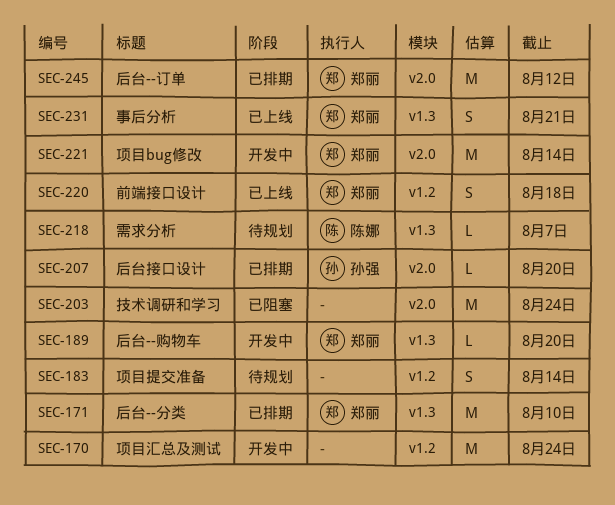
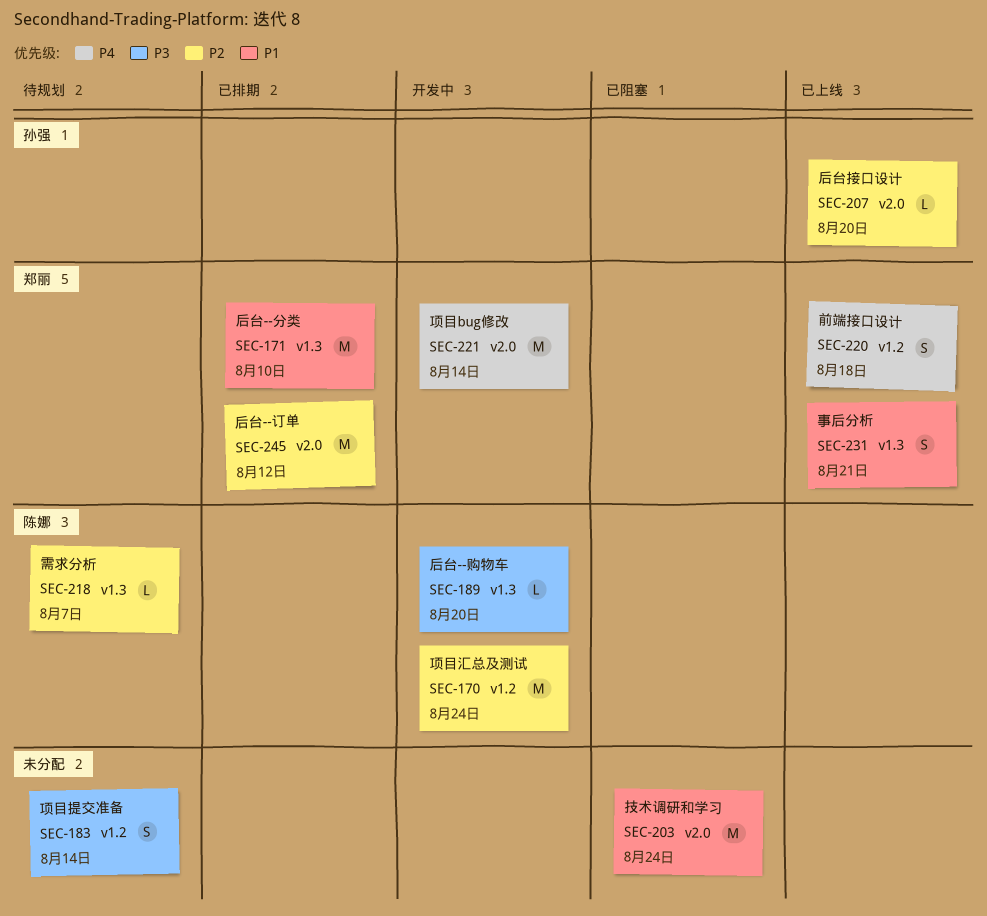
SEC-170, owner: none -> 陈娜
SEC-189, owner: 郑丽 -> 陈娜
SEC-207, status: 已排期 -> 已上线

